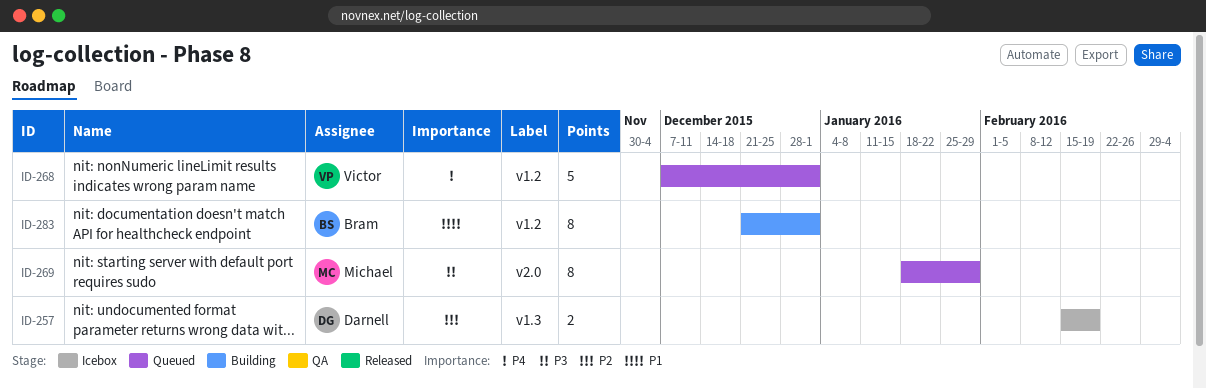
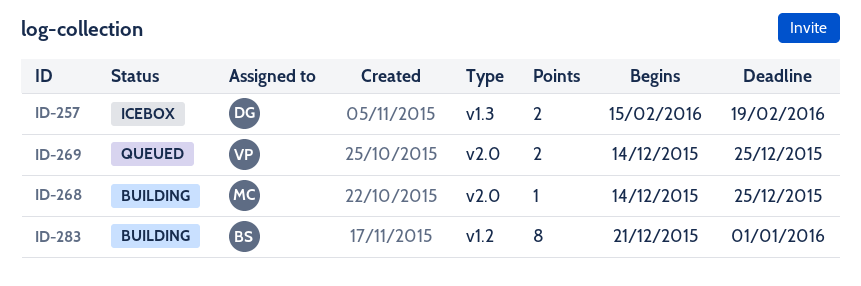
ID-268, status: Queued -> Building
ID-268, owner: Victor -> Michael
ID-268, label: v1.2 -> v2.0
ID-268, estimate: 5 -> 1
ID-268, start: Dec 7 -> Dec 14
ID-268, due: Jan 1 -> Dec 25
ID-269, owner: Michael -> Victor
ID-269, estimate: 8 -> 2
ID-269, start: Jan 18 -> Dec 14
ID-269, due: Jan 29 -> Dec 25

